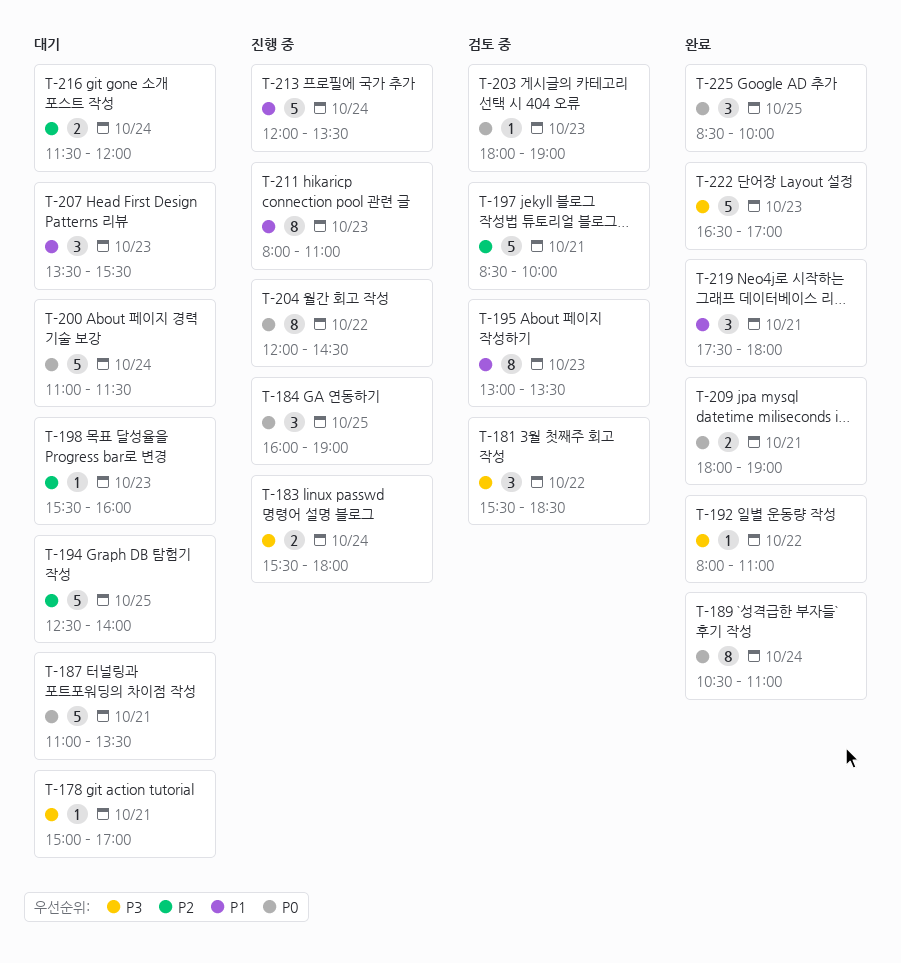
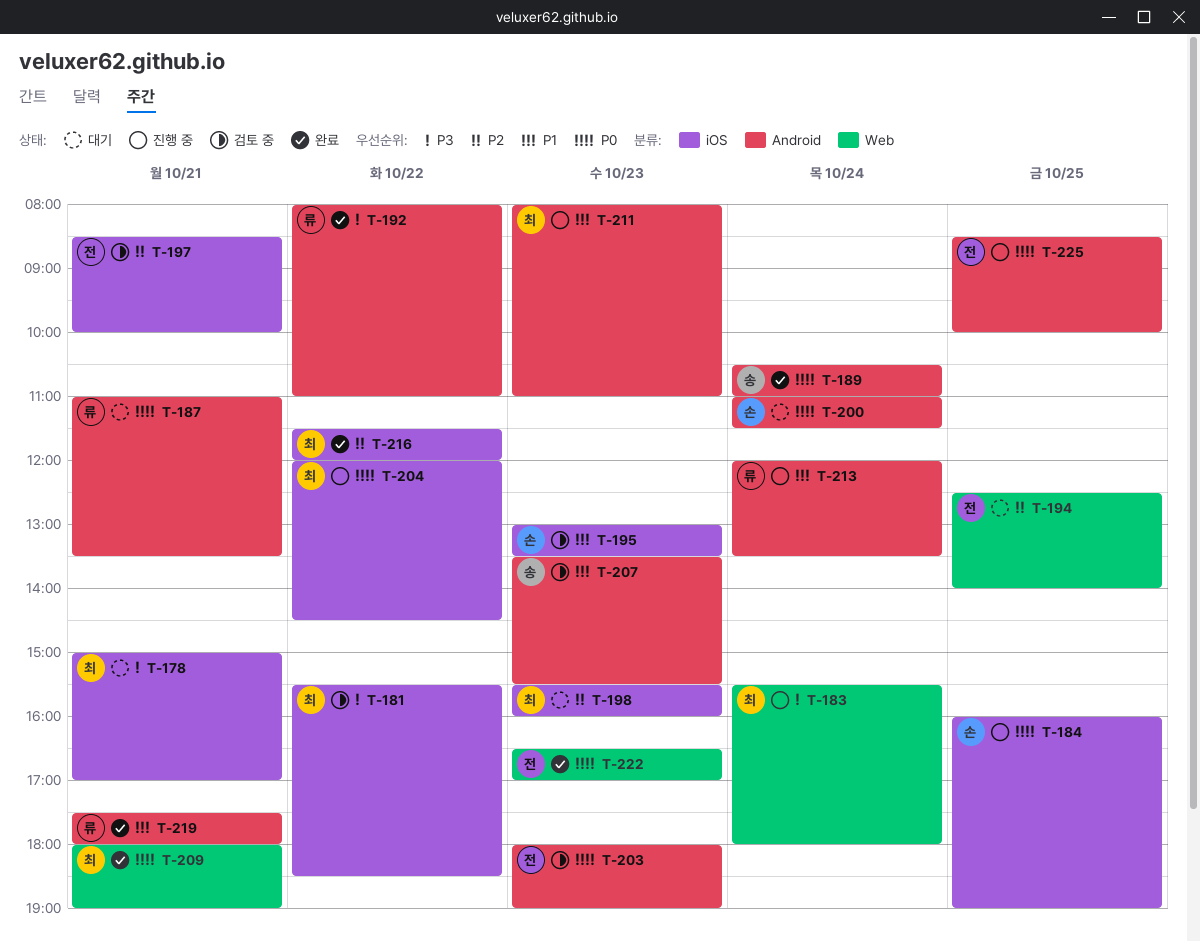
T-207, status: 대기 -> 검토 중
T-216, status: 대기 -> 완료
T-216, day: Oct 24 -> Oct 22
T-222, priority: P3 -> P0
T-225, status: 완료 -> 진행 중

